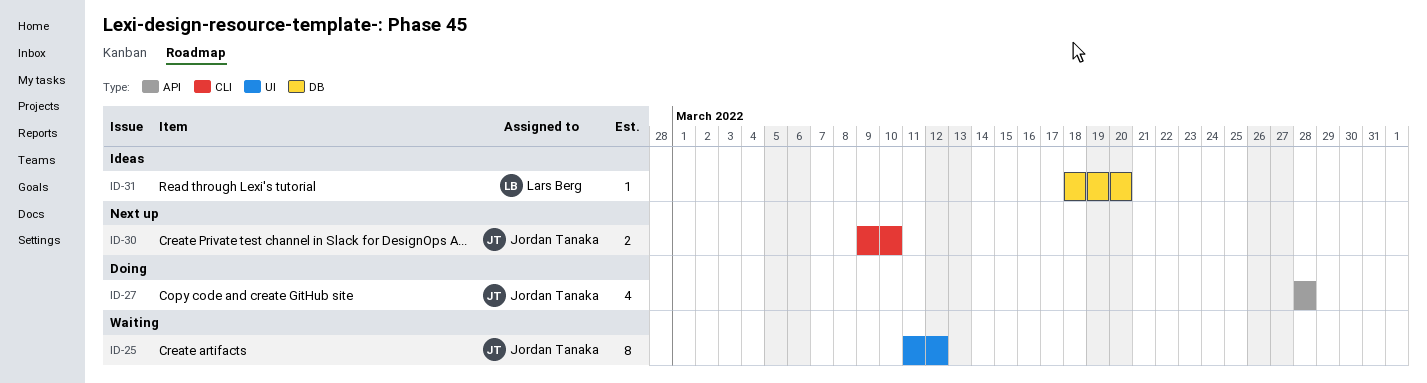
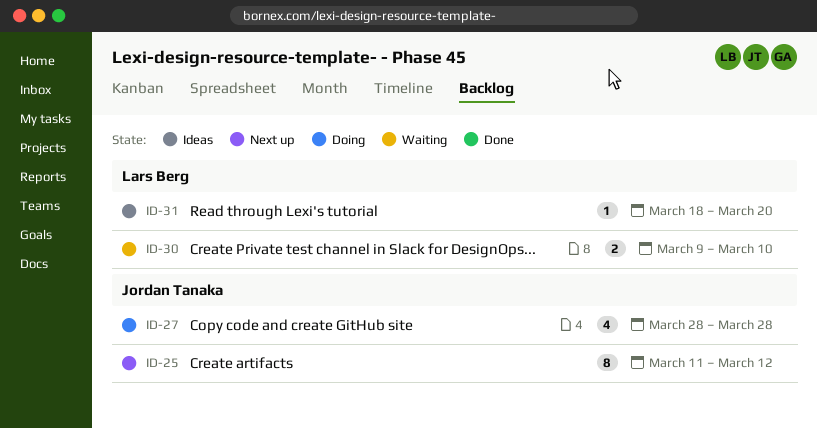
ID-25, status: Waiting -> Next up
ID-30, status: Next up -> Waiting
ID-30, owner: Jordan Tanaka -> Lars Berg

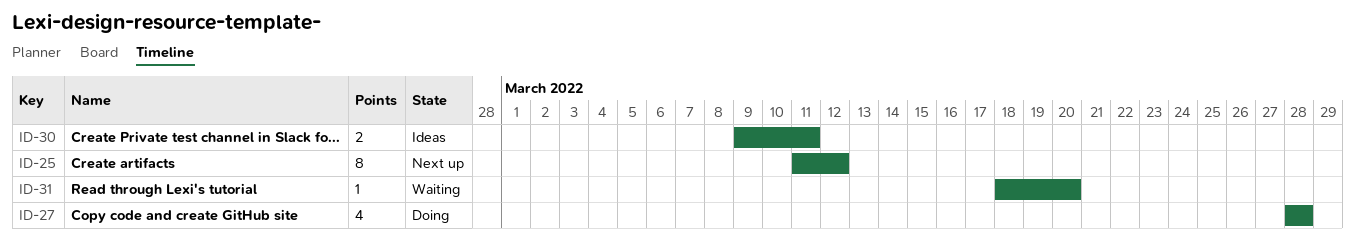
ID-30, status: Waiting -> Ideas
ID-30, due: Mar 10 -> Mar 11
ID-31, status: Ideas -> Waiting

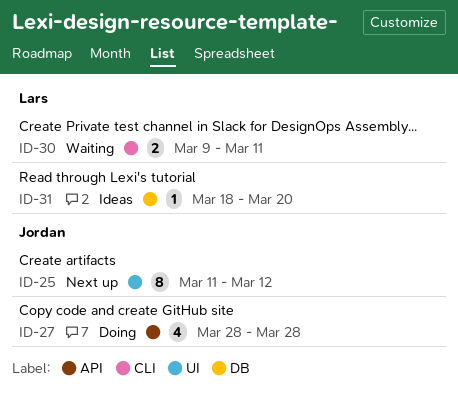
ID-30, status: Ideas -> Waiting
ID-31, status: Waiting -> Ideas

